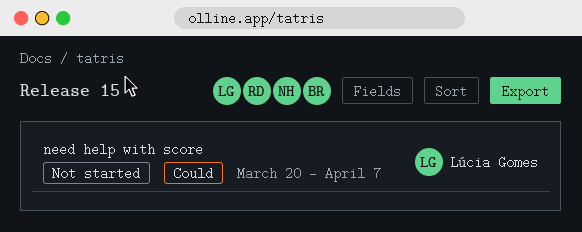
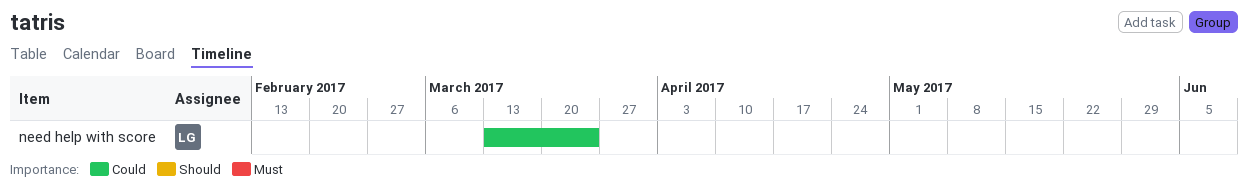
need help with score, start: Mar 20 -> Mar 13
need help with score, due: Apr 7 -> Mar 24

